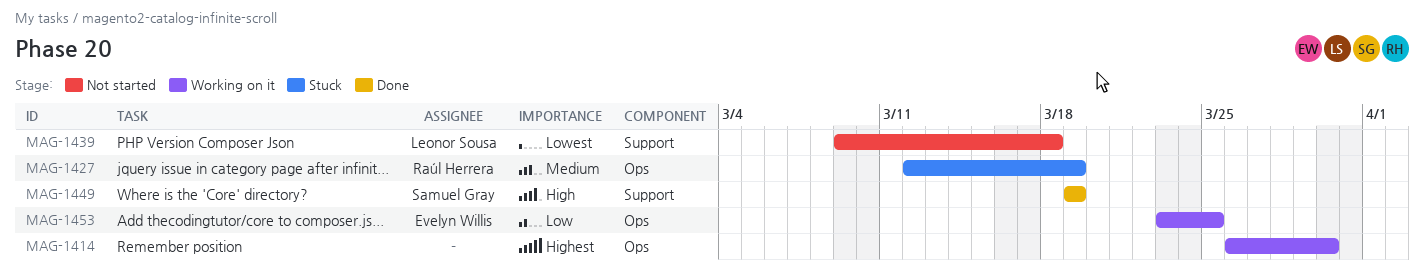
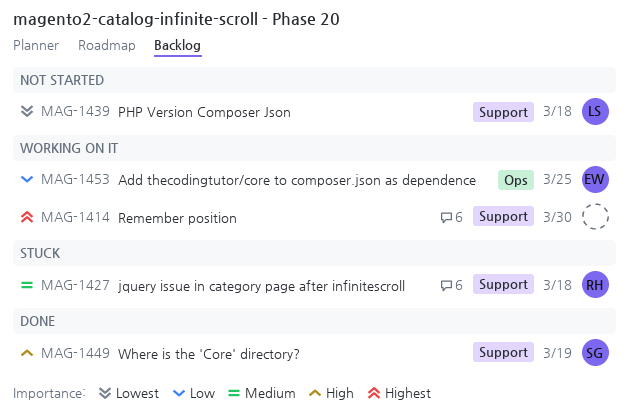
MAG-1414, label: Ops -> Support
MAG-1427, label: Ops -> Support
MAG-1427, due: Mar 19 -> Mar 18

